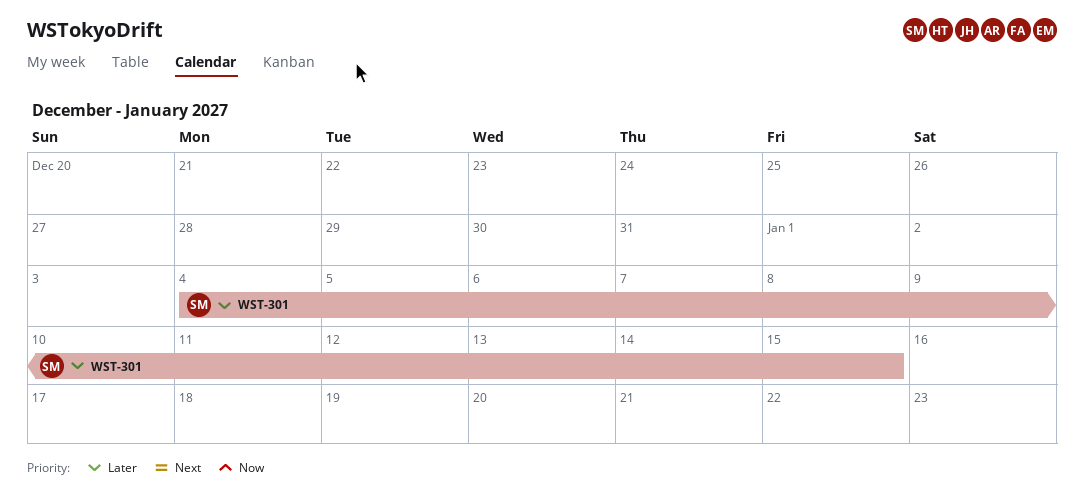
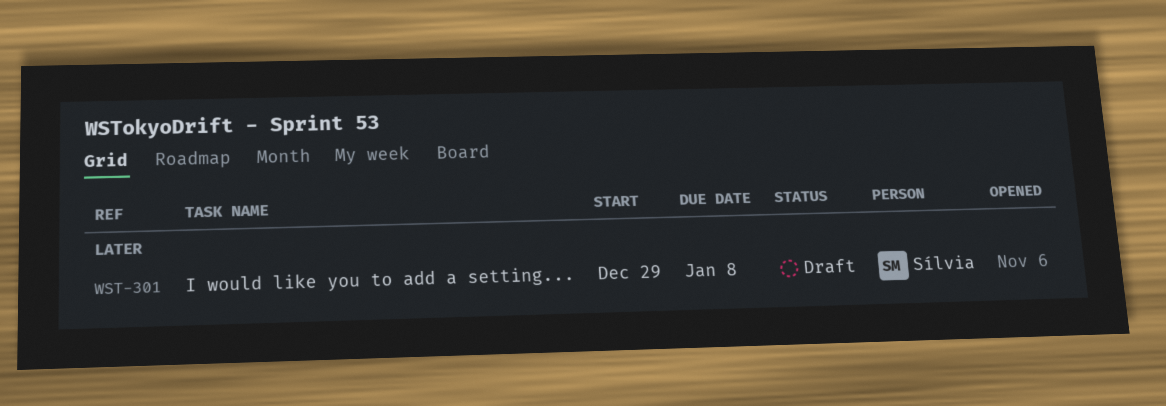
WST-301, start: Jan 4 -> Dec 29
WST-301, due: Jan 15 -> Jan 8

